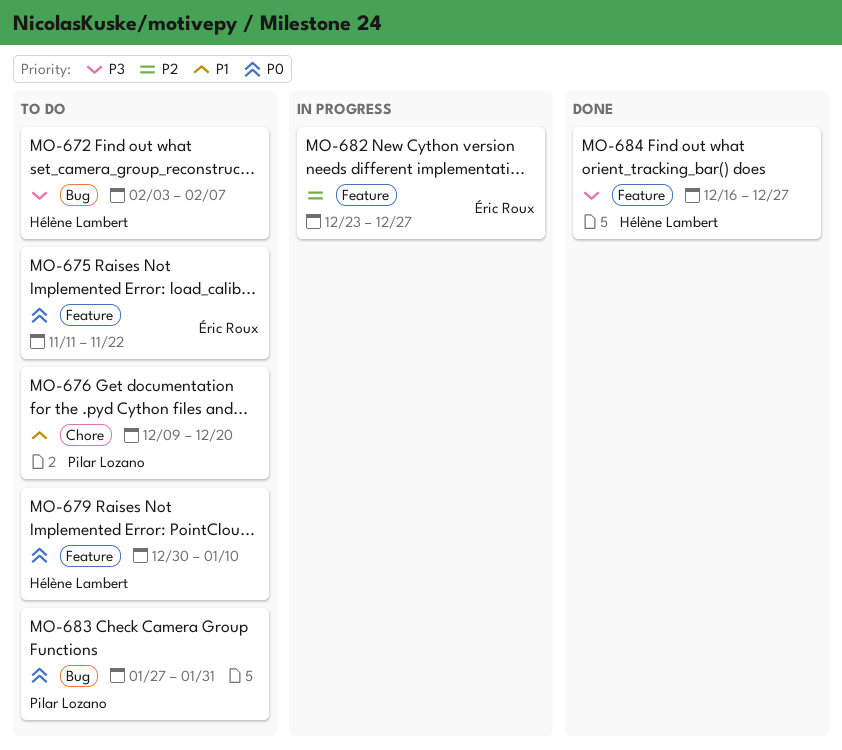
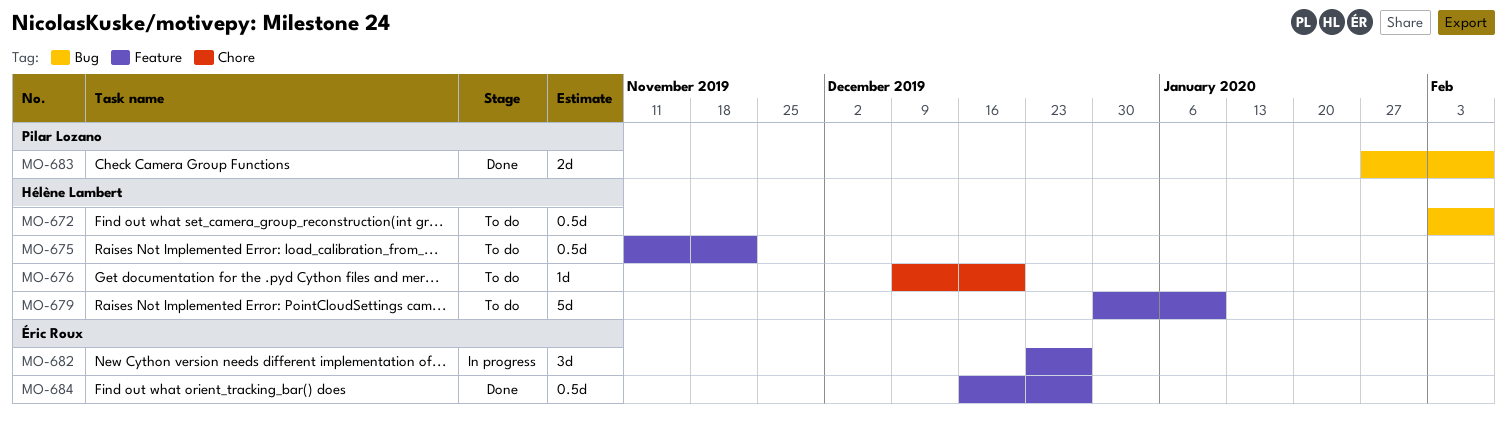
MO-675, owner: Éric Roux -> Hélène Lambert
MO-676, owner: Pilar Lozano -> Hélène Lambert
MO-683, status: To do -> Done
MO-683, due: Jan 31 -> Feb 7
MO-684, owner: Hélène Lambert -> Éric Roux

